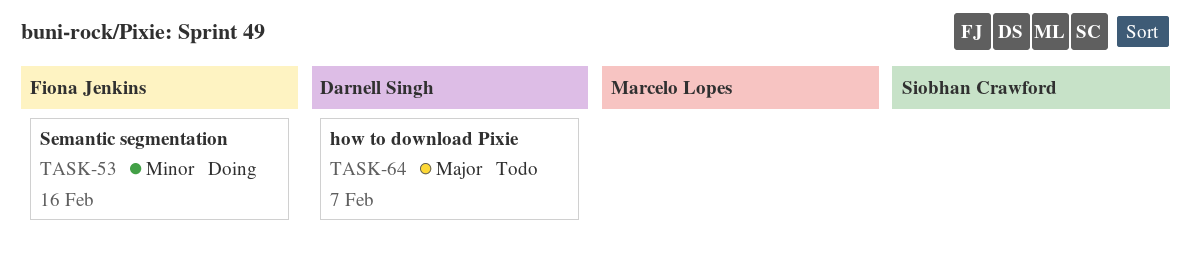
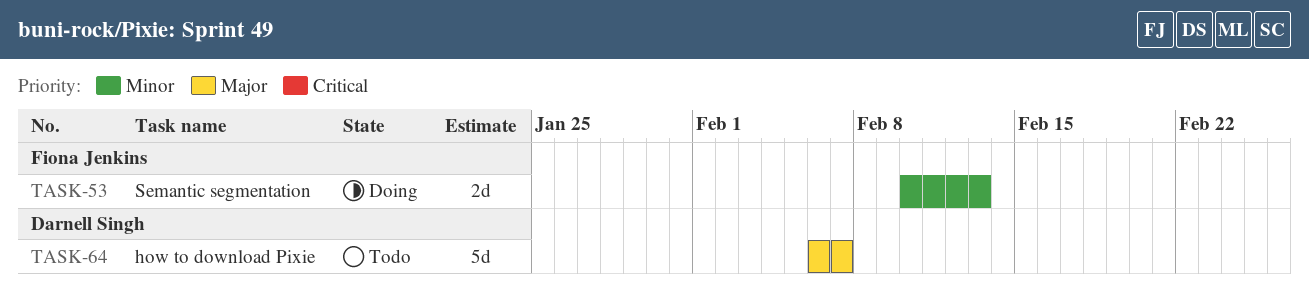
TASK-53, due: Feb 16 -> Feb 13

